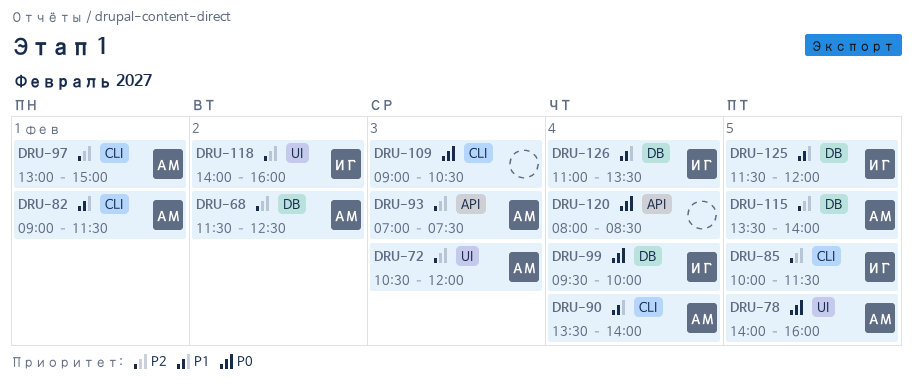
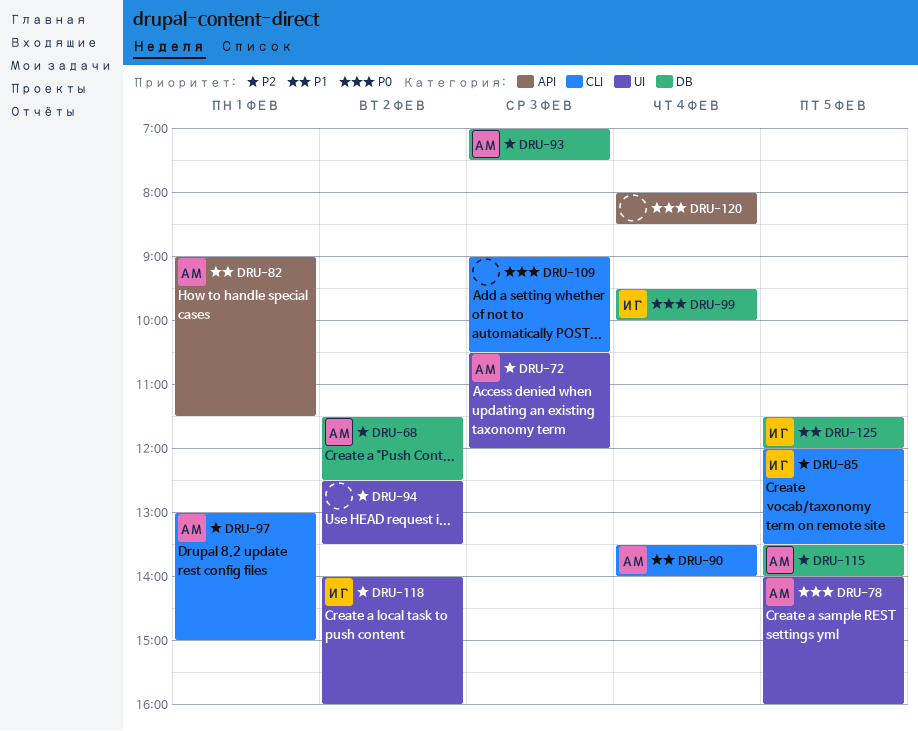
DRU-82, label: CLI -> API
DRU-85, begins: 10:00 -> 12:00
DRU-85, ends: 11:30 -> 13:30
DRU-93, label: API -> DB
DRU-94: none -> present
DRU-126: present -> none

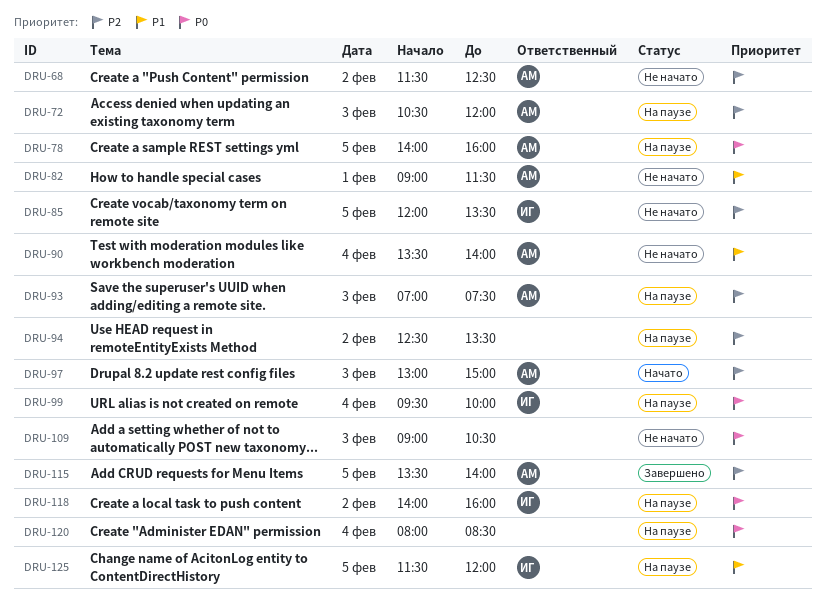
DRU-97, day: Feb 1 -> Feb 3
DRU-118, priority: P2 -> P0

